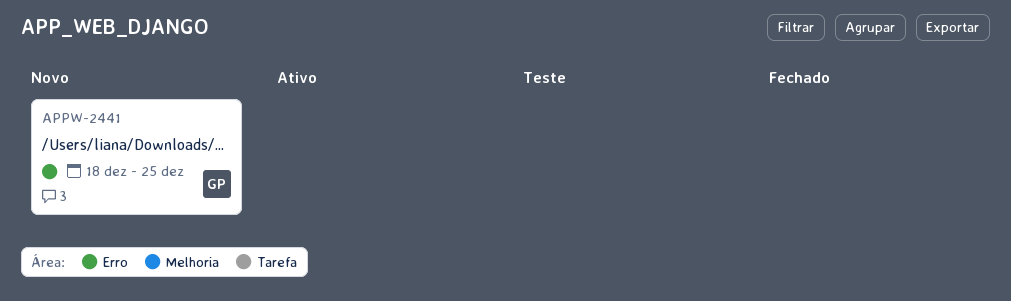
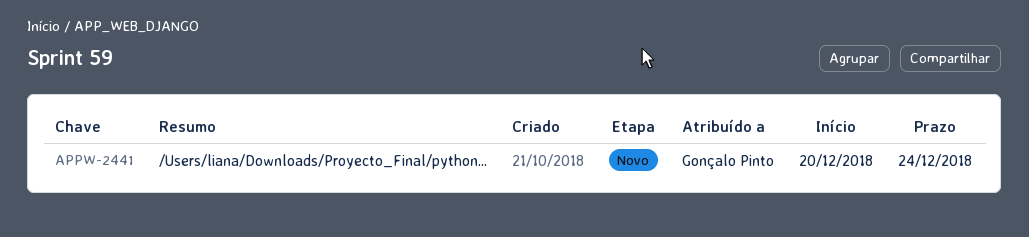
APPW-2441, start: Dec 18 -> Dec 20
APPW-2441, due: Dec 25 -> Dec 24

